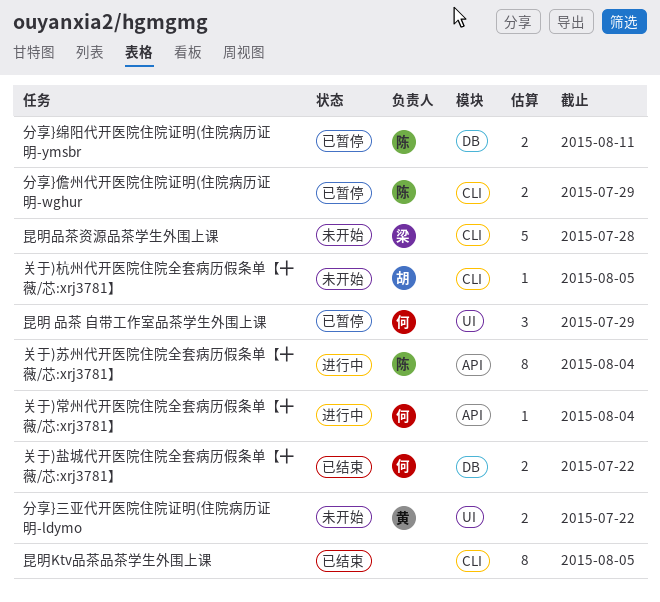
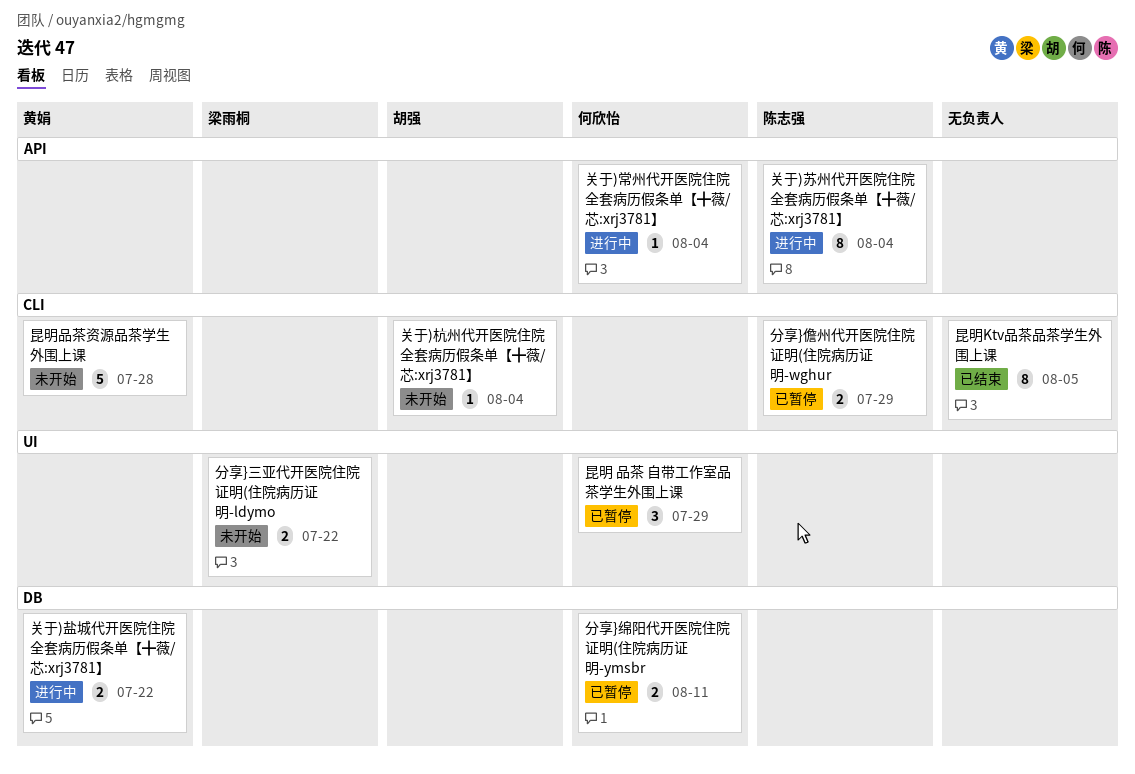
关于)杭州代开医院住院全套病历假条单【╋薇/芯:xrj3781】, due: Aug 5 -> Aug 4
关于)盐城代开医院住院全套病历假条单【╋薇/芯:xrj3781】, status: 已结束 -> 进行中
关于)盐城代开医院住院全套病历假条单【╋薇/芯:xrj3781】, owner: 何欣怡 -> 黄娟
分享}三亚代开医院住院证明(住院病历证明-ldymo, owner: 黄娟 -> 梁雨桐
分享}绵阳代开医院住院证明(住院病历证明-ymsbr, owner: 陈志强 -> 何欣怡
昆明品茶资源品茶学生外围上课, owner: 梁雨桐 -> 黄娟

